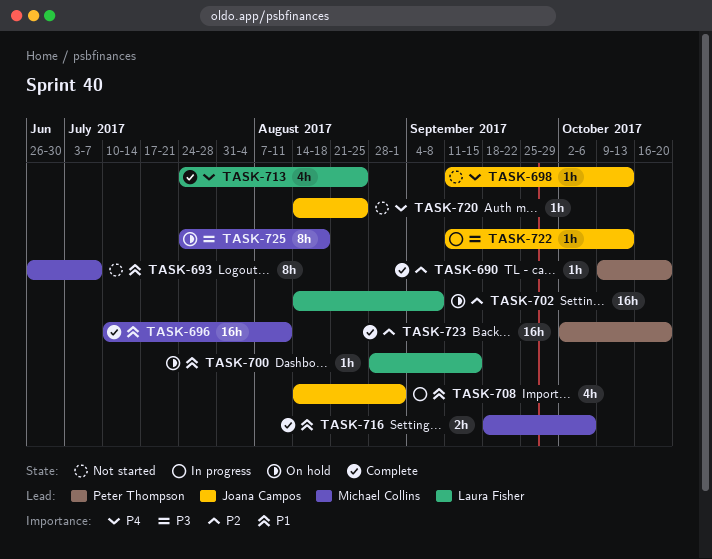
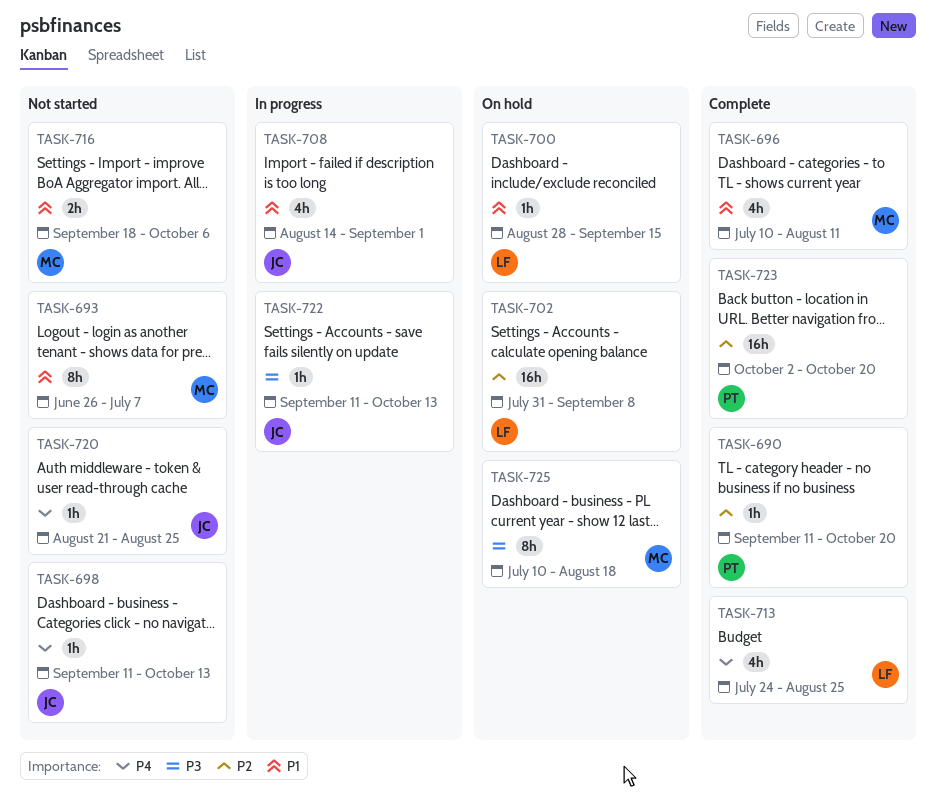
TASK-690, start: Oct 9 -> Sep 11
TASK-696, estimate: 16h -> 4h
TASK-702, start: Aug 14 -> Jul 31
TASK-716, status: Complete -> Not started
TASK-720, start: Aug 14 -> Aug 21
TASK-725, start: Jul 24 -> Jul 10

